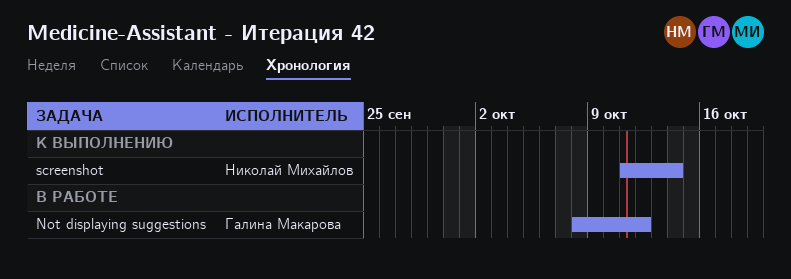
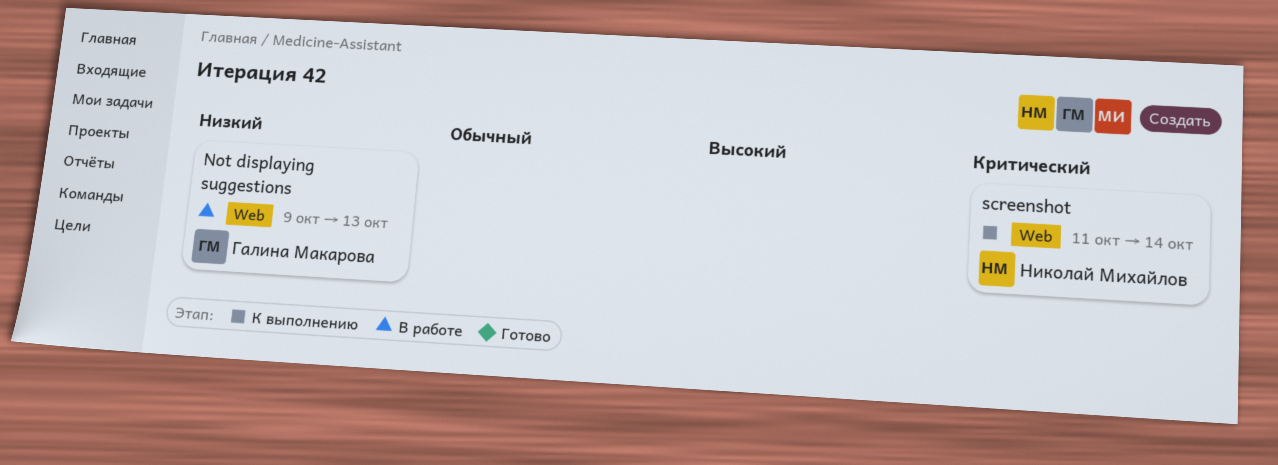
Not displaying suggestions, start: Oct 8 -> Oct 9
Not displaying suggestions, due: Oct 12 -> Oct 13

